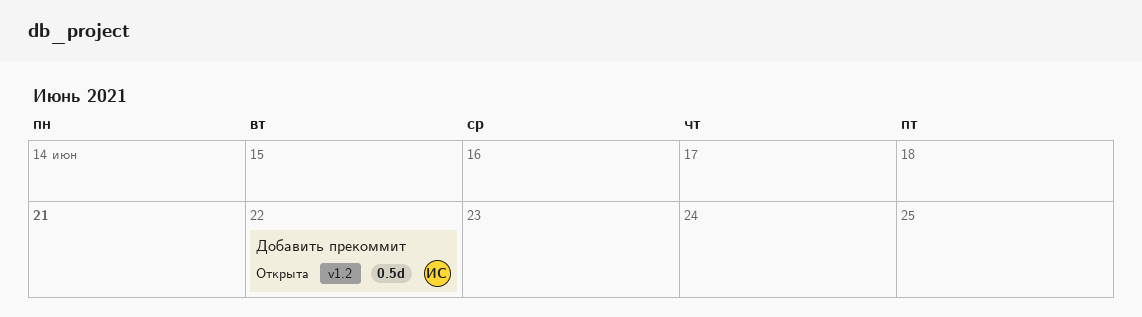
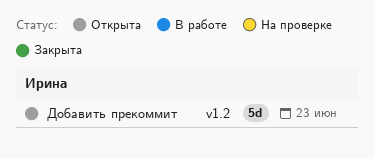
Добавить прекоммит, estimate: 0.5d -> 5d
Добавить прекоммит, due: Jun 22 -> Jun 23

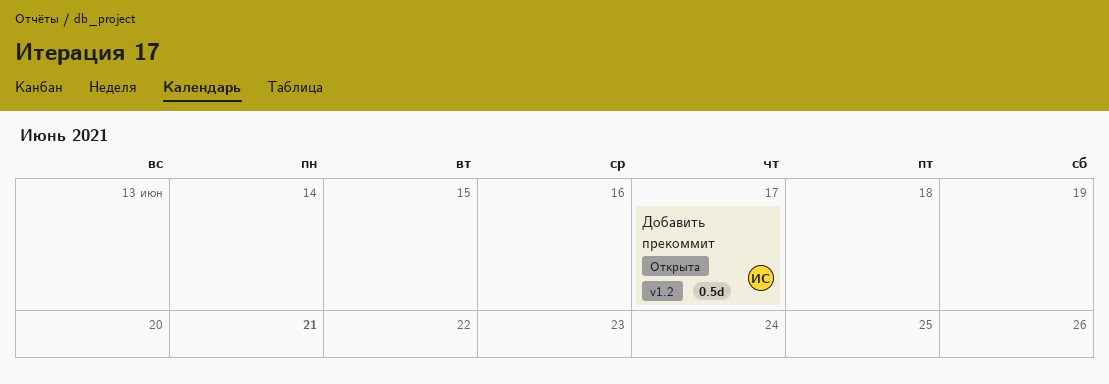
Добавить прекоммит, estimate: 5d -> 0.5d
Добавить прекоммит, due: Jun 23 -> Jun 17

